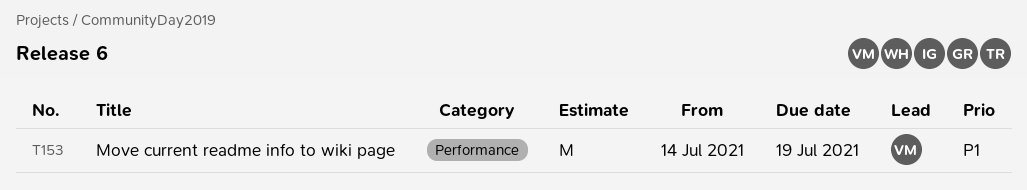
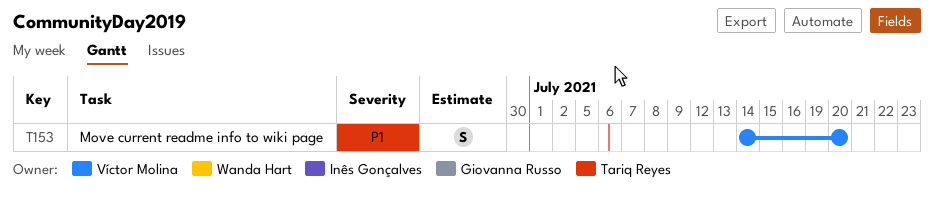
T153, estimate: M -> S
T153, due: Jul 19 -> Jul 20

